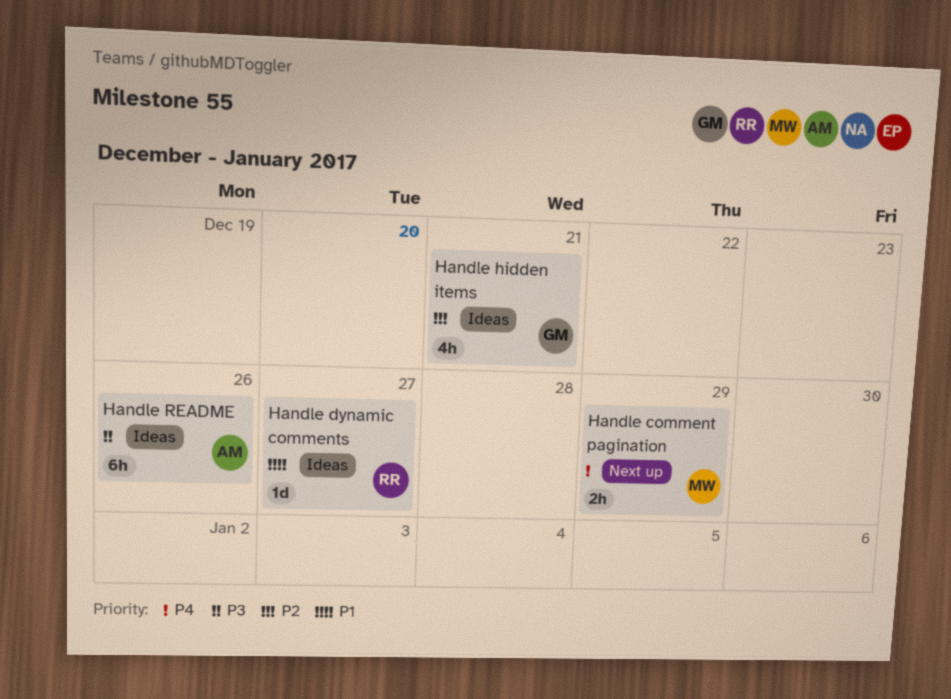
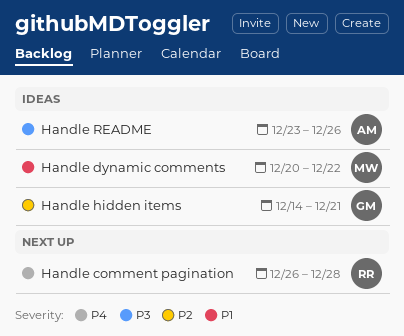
Handle comment pagination, owner: MW -> RR
Handle comment pagination, due: Dec 29 -> Dec 28
Handle dynamic comments, owner: RR -> MW
Handle dynamic comments, due: Dec 27 -> Dec 22

